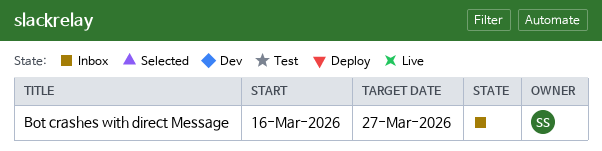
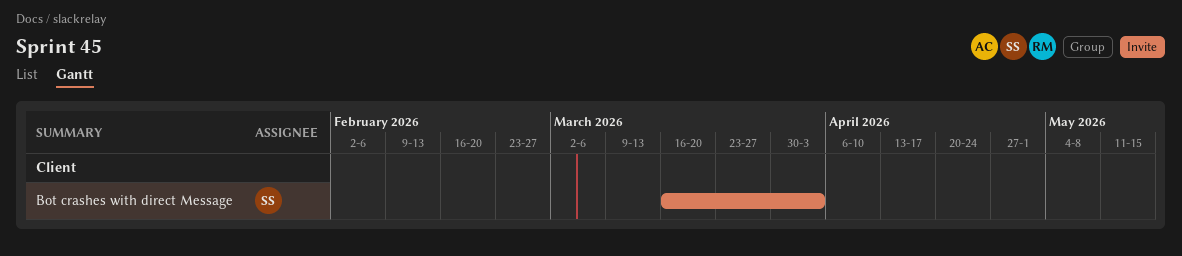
Bot crashes with direct Message, due: Mar 27 -> Apr 3

